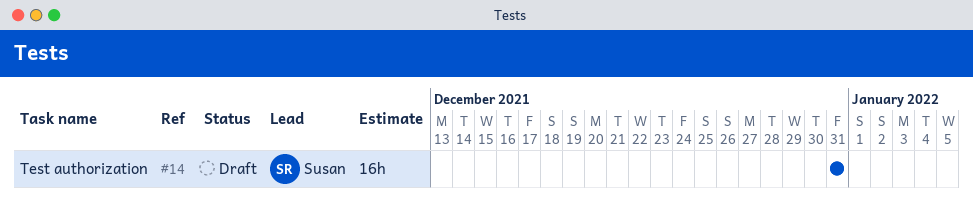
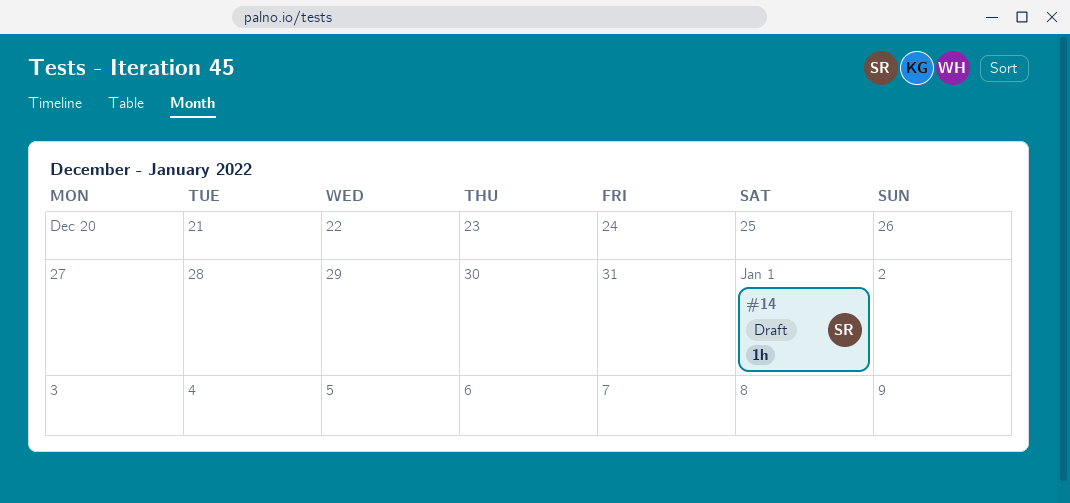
#14, estimate: 16h -> 1h
#14, due: Dec 31 -> Jan 1

